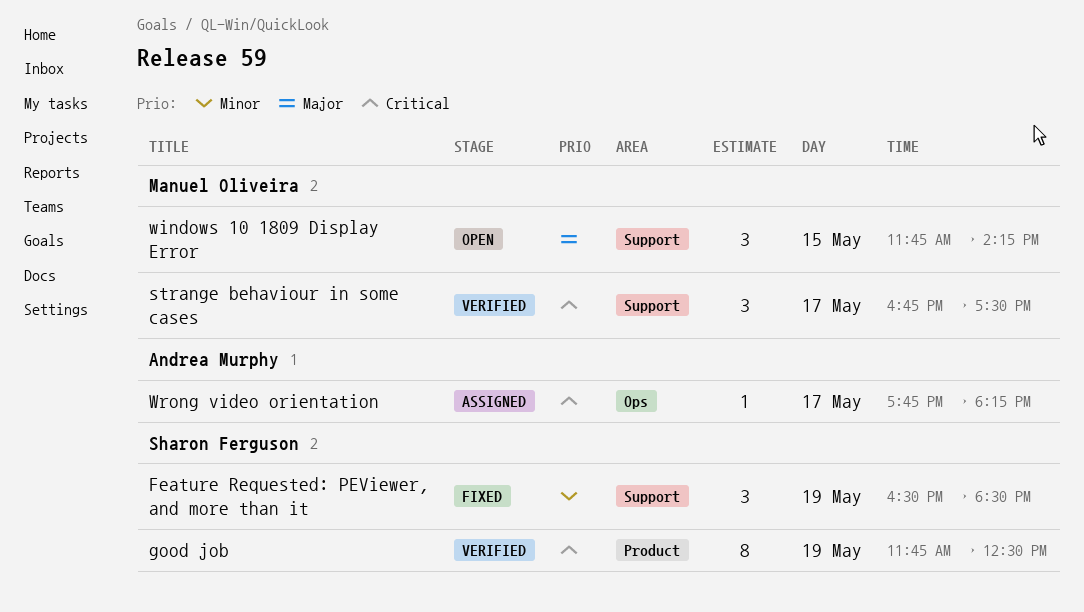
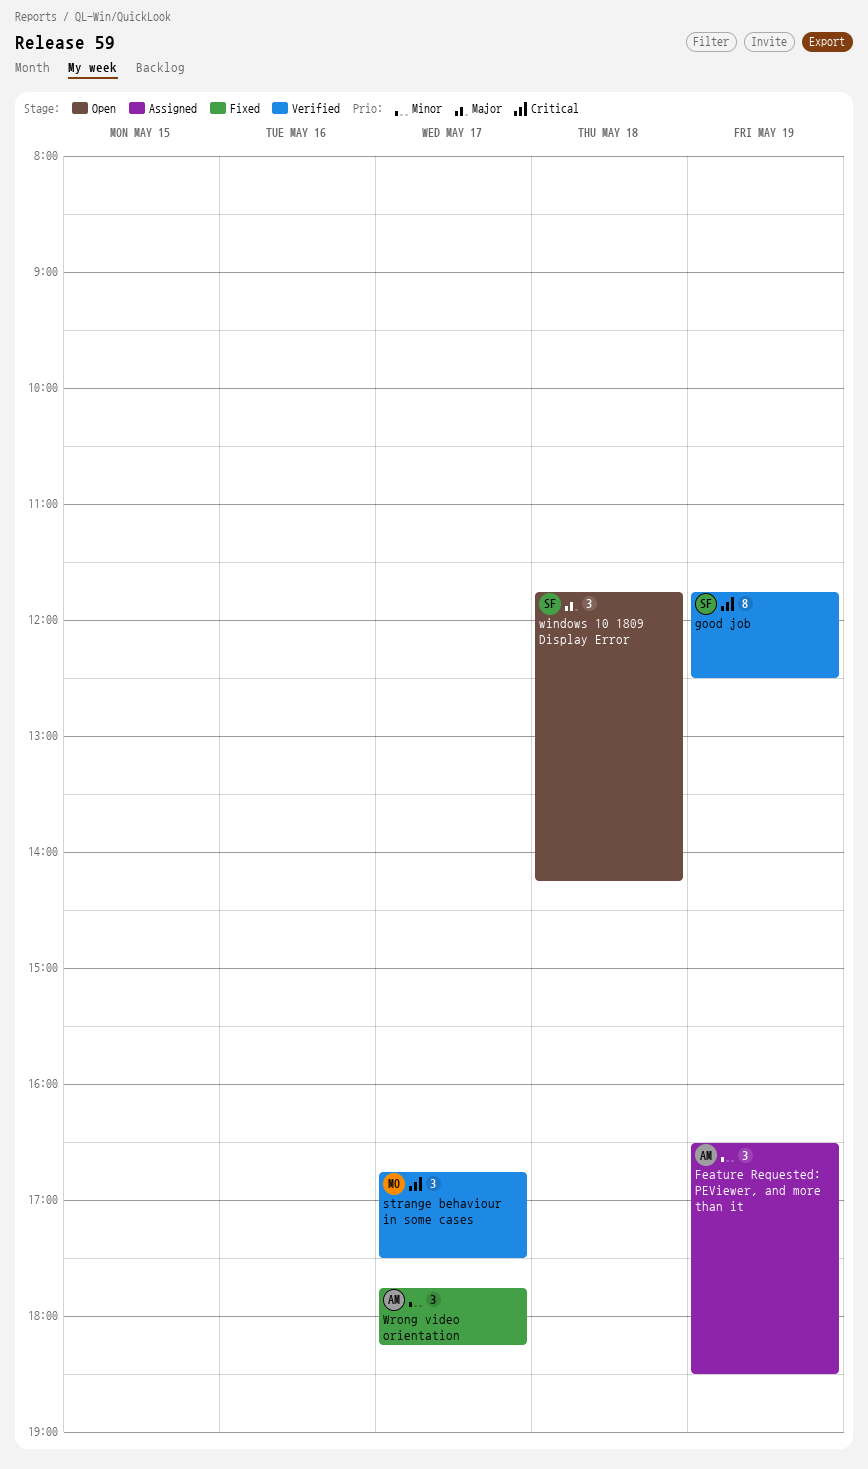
Feature Requested: PEViewer, and more than it, status: Fixed -> Assigned
Feature Requested: PEViewer, and more than it, owner: Sharon Ferguson -> Andrea Murphy
windows 10 1809 Display Error, owner: Manuel Oliveira -> Sharon Ferguson
windows 10 1809 Display Error, day: May 15 -> May 18
Wrong video orientation, status: Assigned -> Fixed
Wrong video orientation, priority: Critical -> Minor
Wrong video orientation, estimate: 1 -> 3

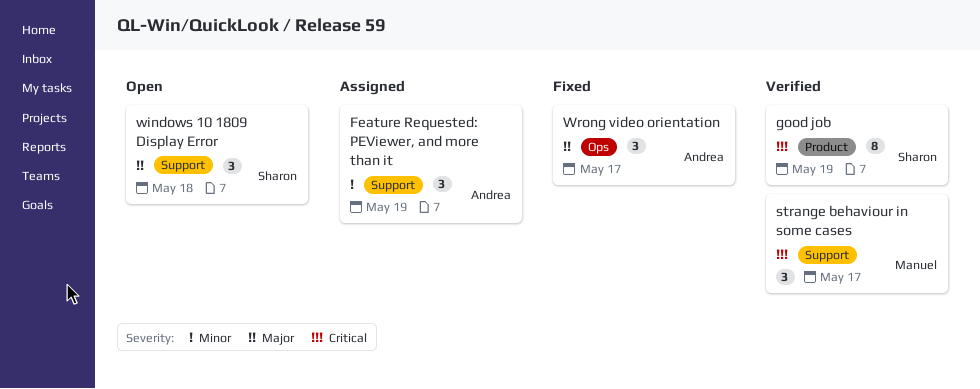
Wrong video orientation, priority: Minor -> Major

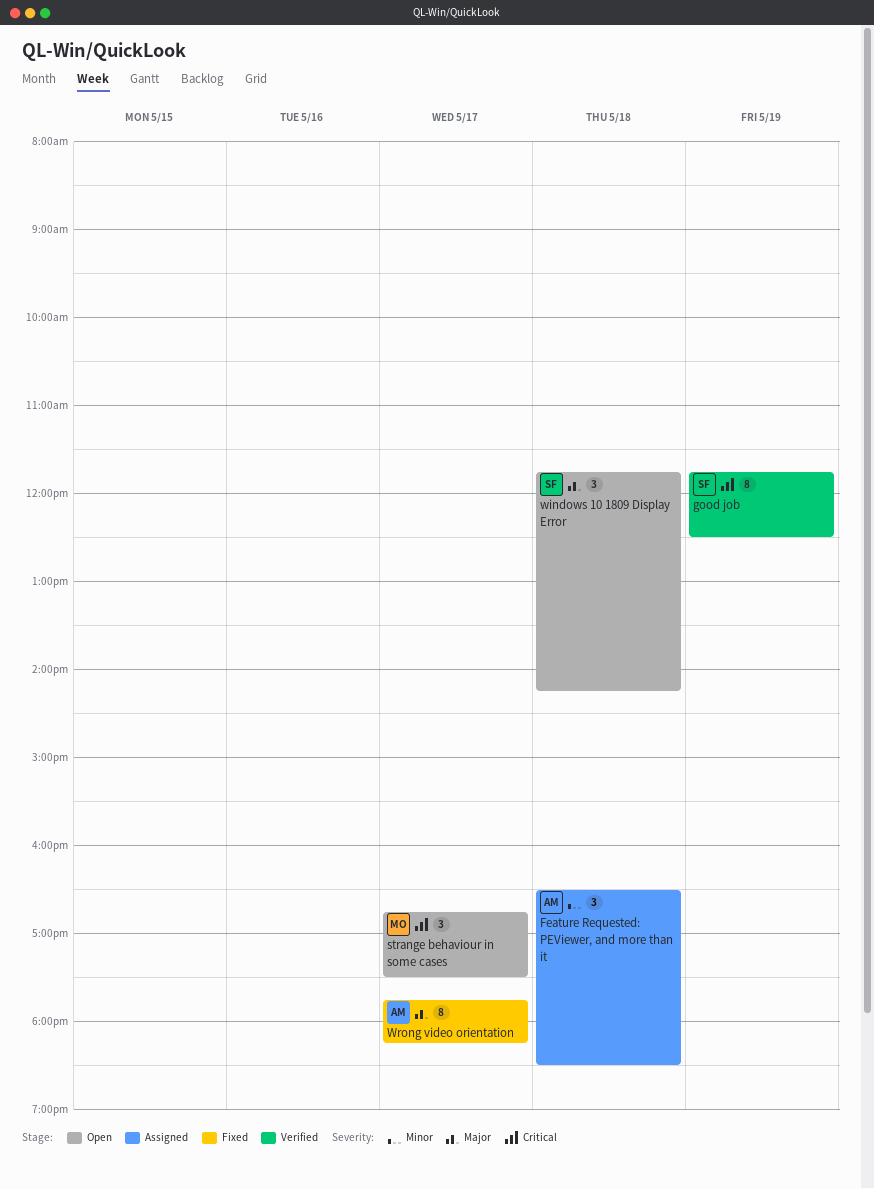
Feature Requested: PEViewer, and more than it, day: May 19 -> May 18
strange behaviour in some cases, status: Verified -> Open
Wrong video orientation, estimate: 3 -> 8

